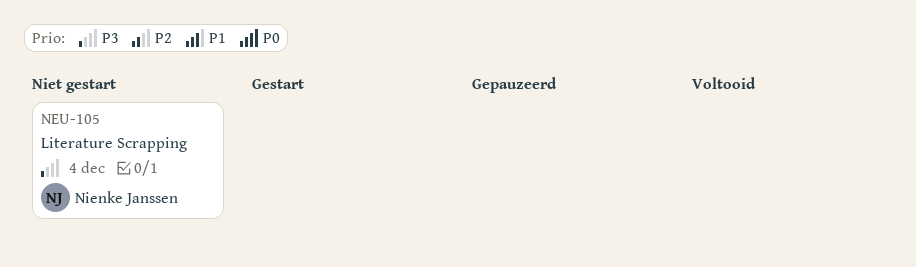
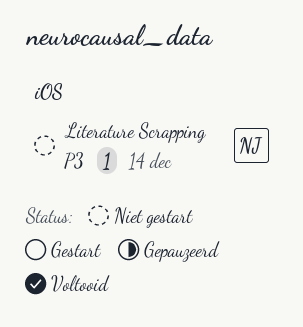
Literature Scrapping, due: Dec 4 -> Dec 14

